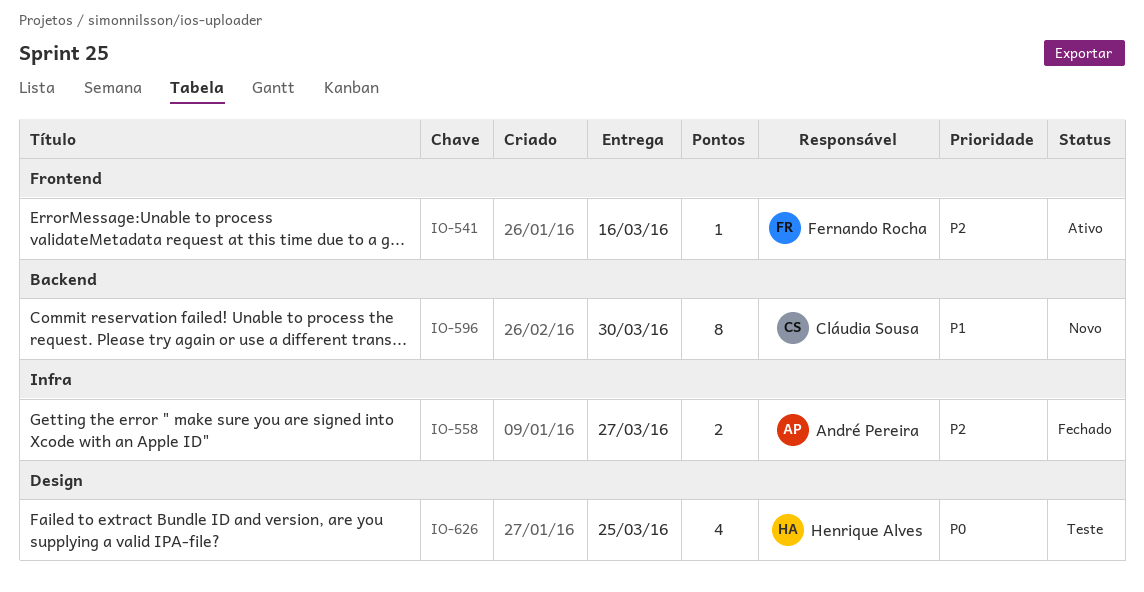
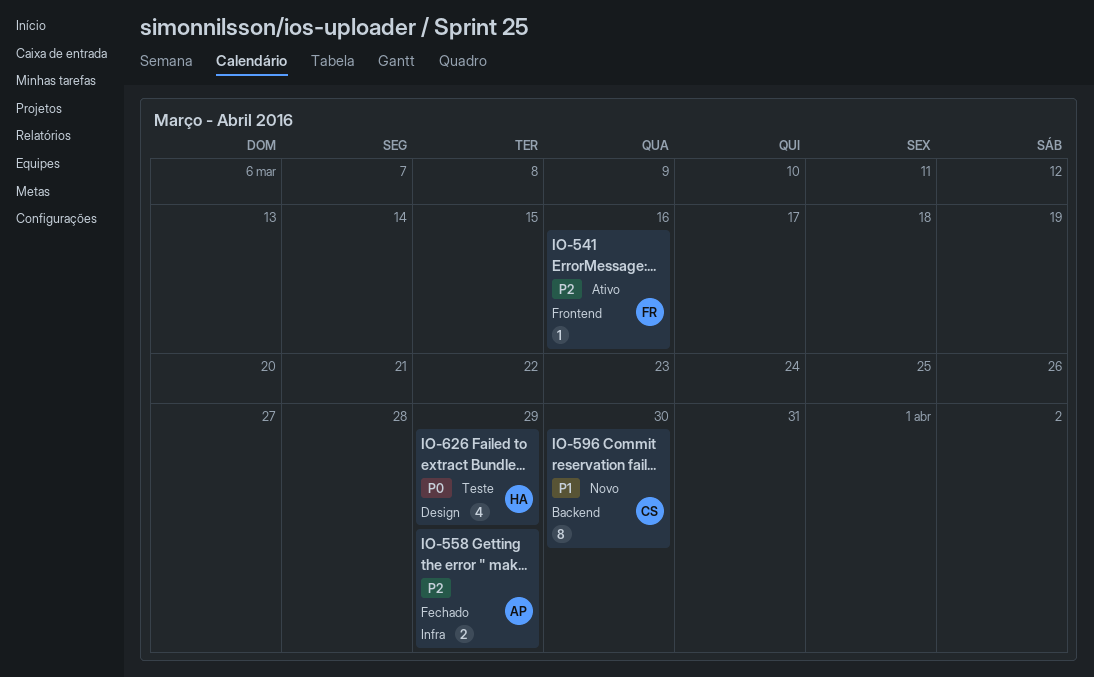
IO-558, due: Mar 27 -> Mar 29
IO-626, due: Mar 25 -> Mar 29

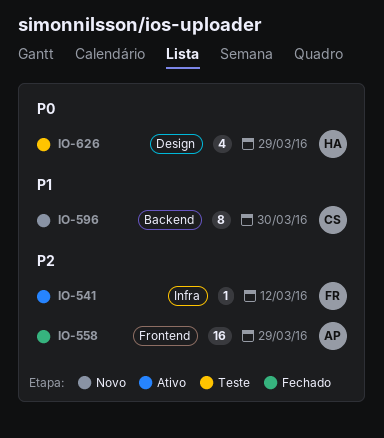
IO-541, label: Frontend -> Infra
IO-541, due: Mar 16 -> Mar 12
IO-558, label: Infra -> Frontend
IO-558, estimate: 2 -> 16

